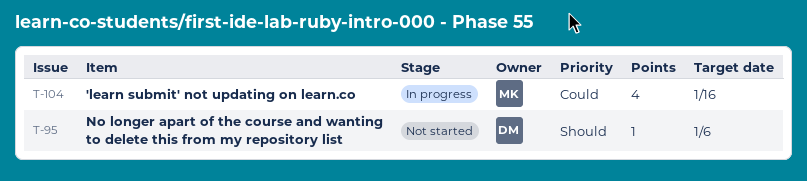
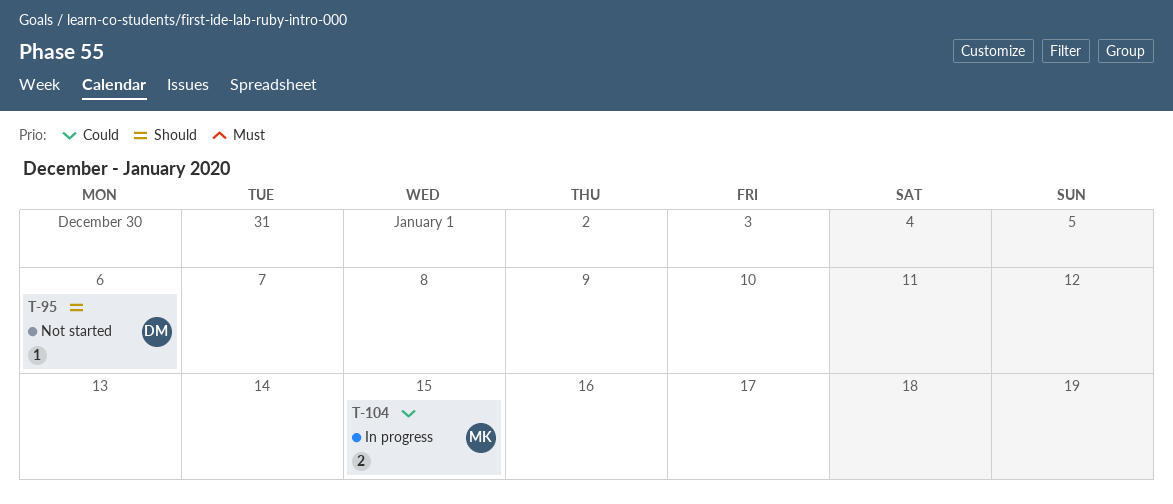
T-104, estimate: 4 -> 2
T-104, due: Jan 16 -> Jan 15

